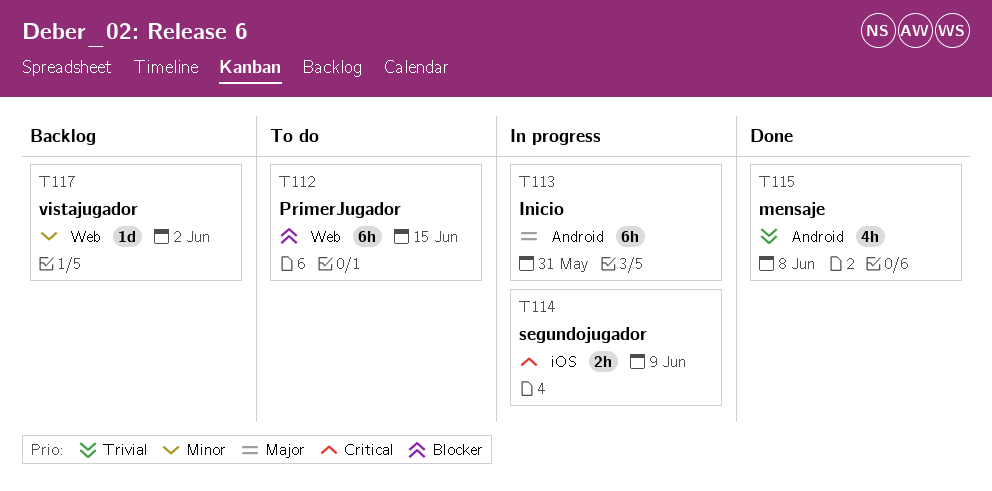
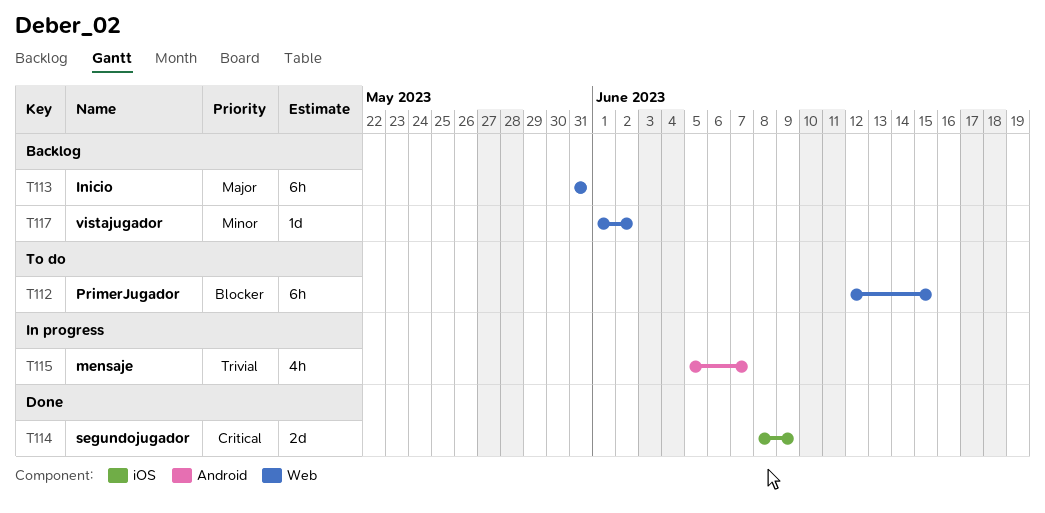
T113, status: In progress -> Backlog
T113, label: Android -> Web
T114, status: In progress -> Done
T114, estimate: 2h -> 2d
T115, status: Done -> In progress
T115, due: Jun 8 -> Jun 7

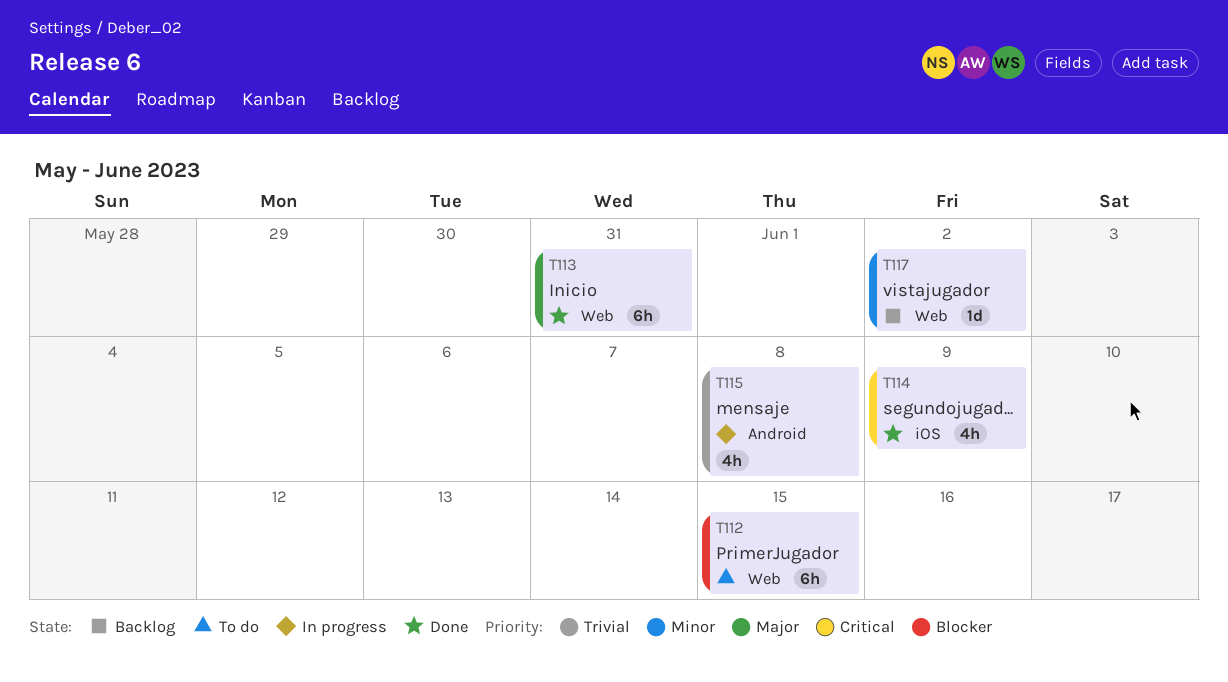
T113, status: Backlog -> Done
T114, estimate: 2d -> 4h
T115, due: Jun 7 -> Jun 8

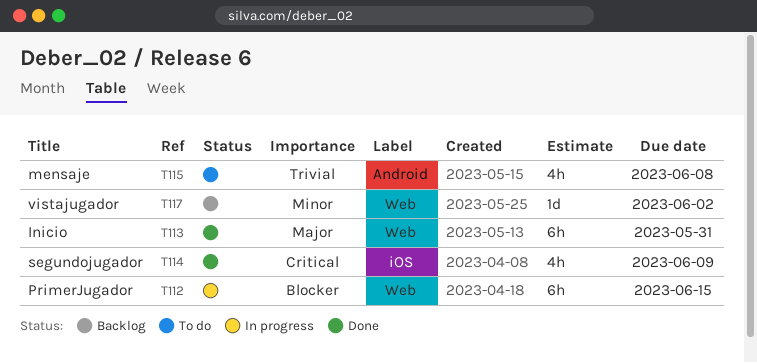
T112, status: To do -> In progress
T115, status: In progress -> To do

